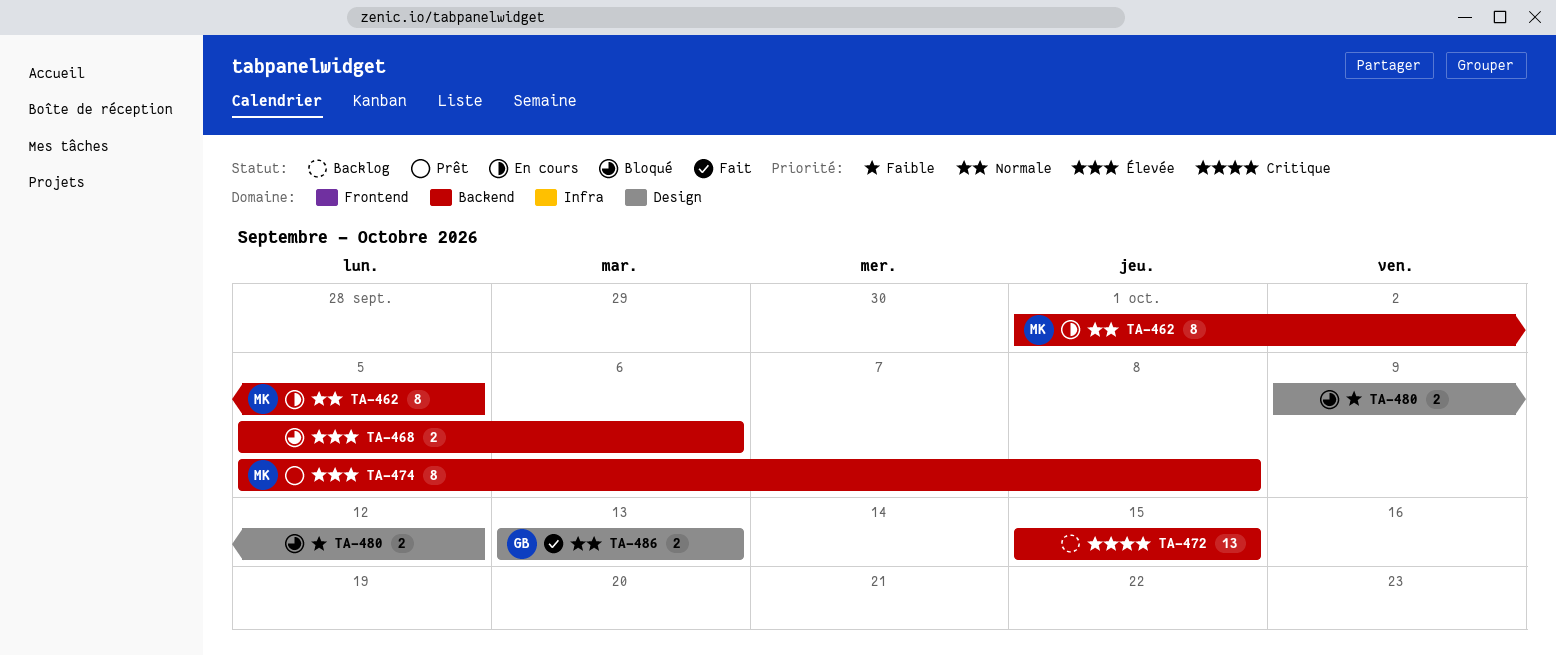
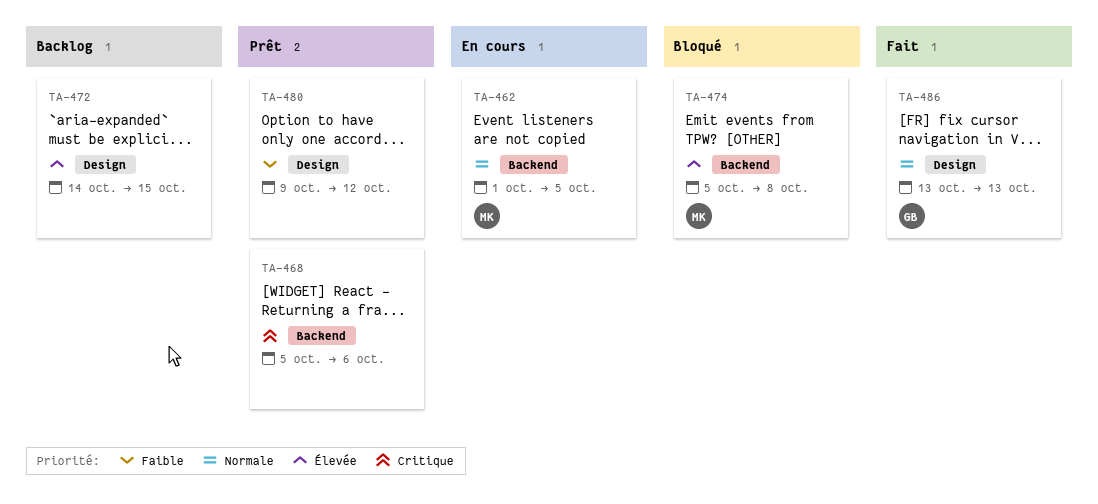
TA-468, status: Bloqué -> Prêt
TA-468, priority: Élevée -> Critique
TA-472, priority: Critique -> Élevée
TA-472, label: Backend -> Design
TA-472, start: Oct 15 -> Oct 14
TA-474, status: Prêt -> Bloqué
TA-480, status: Bloqué -> Prêt

